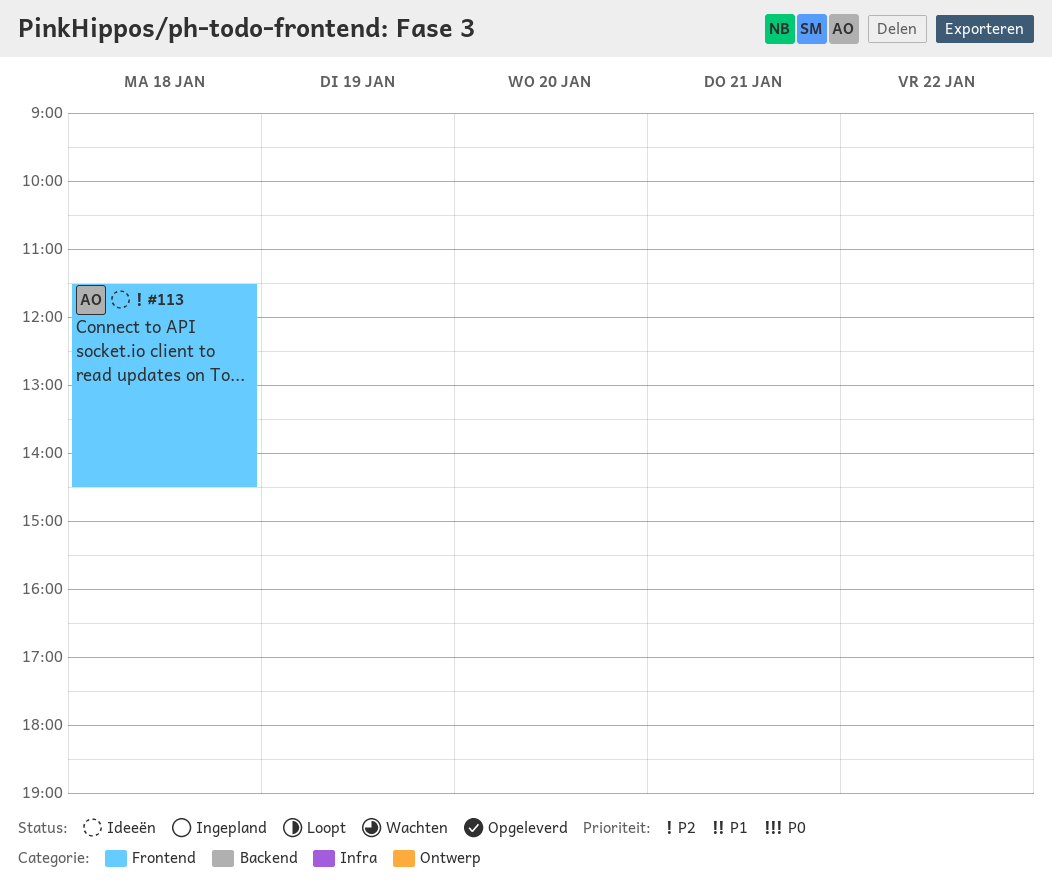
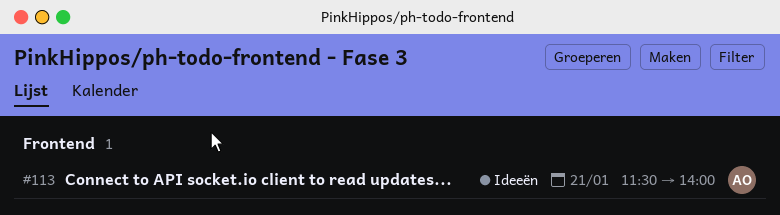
#113, day: Jan 18 -> Jan 21
#113, ends: 14:30 -> 14:00

